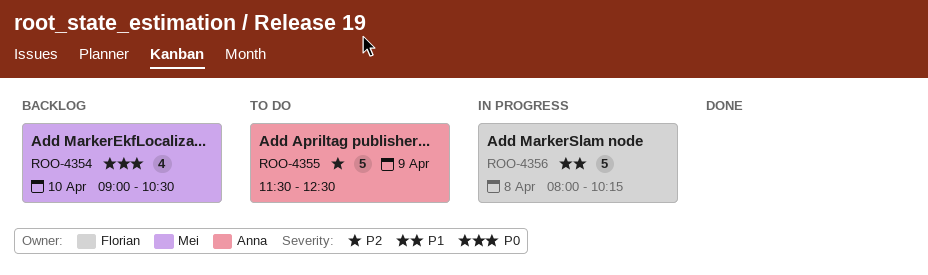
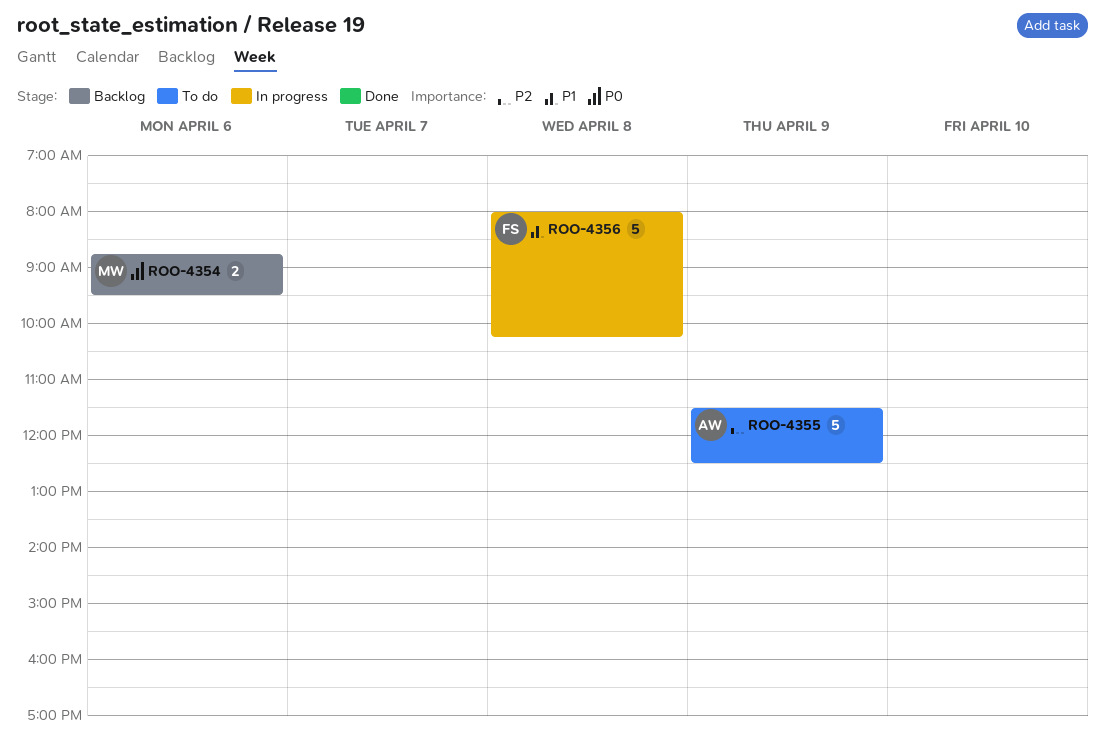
ROO-4354, estimate: 4 -> 2
ROO-4354, day: Apr 10 -> Apr 6
ROO-4354, begins: 09:00 -> 08:45
ROO-4354, ends: 10:30 -> 09:30

